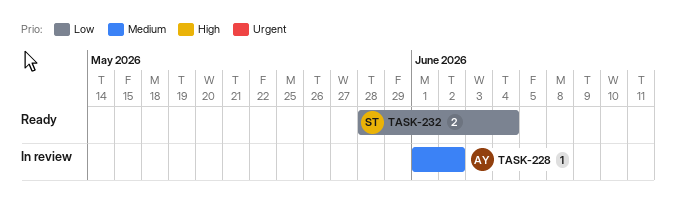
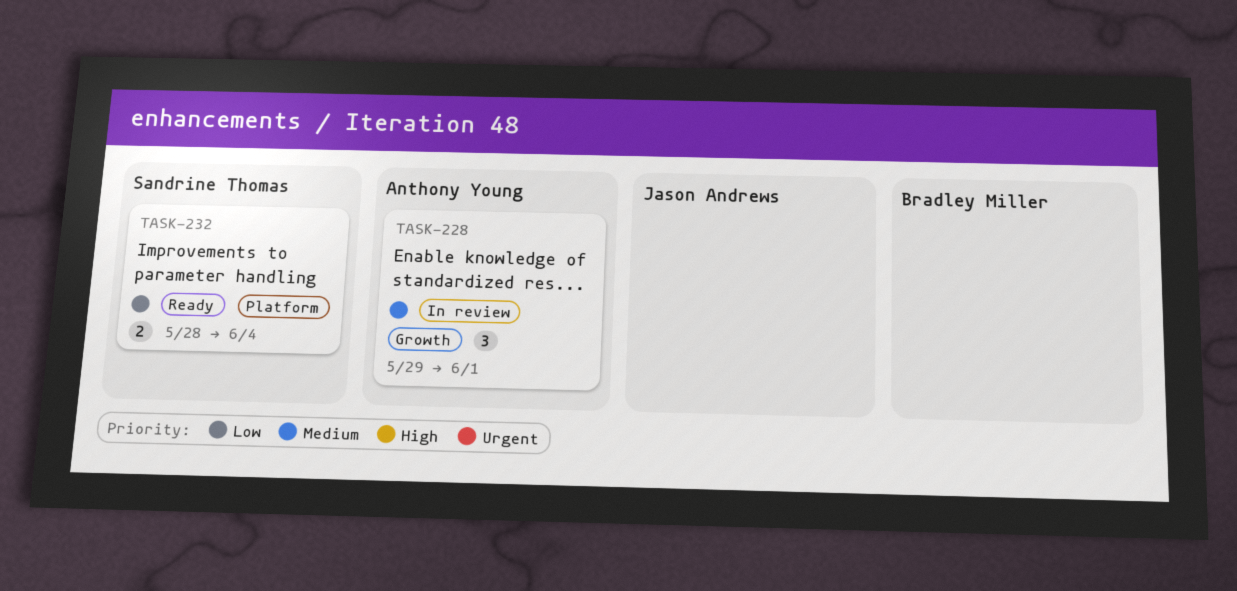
TASK-228, estimate: 1 -> 3
TASK-228, start: Jun 1 -> May 29
TASK-228, due: Jun 2 -> Jun 1

